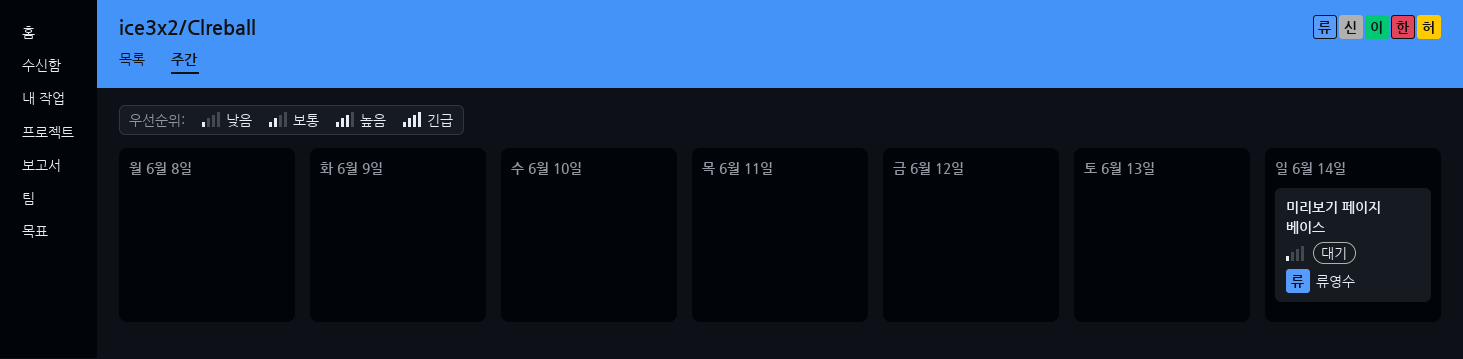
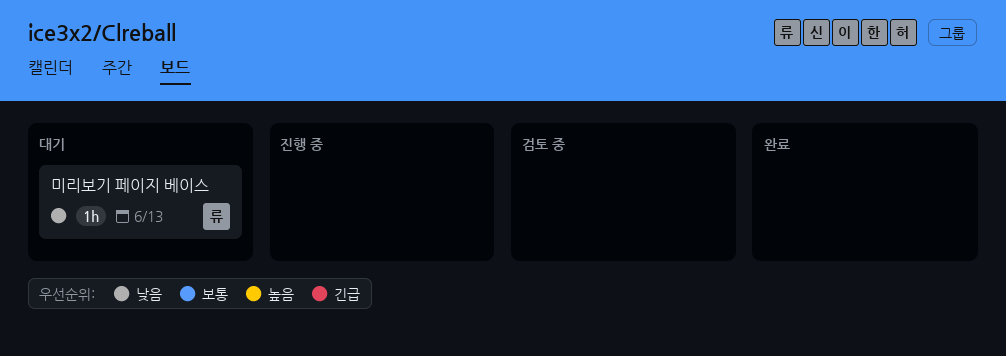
미리보기 페이지 베이스, due: Jun 14 -> Jun 13

